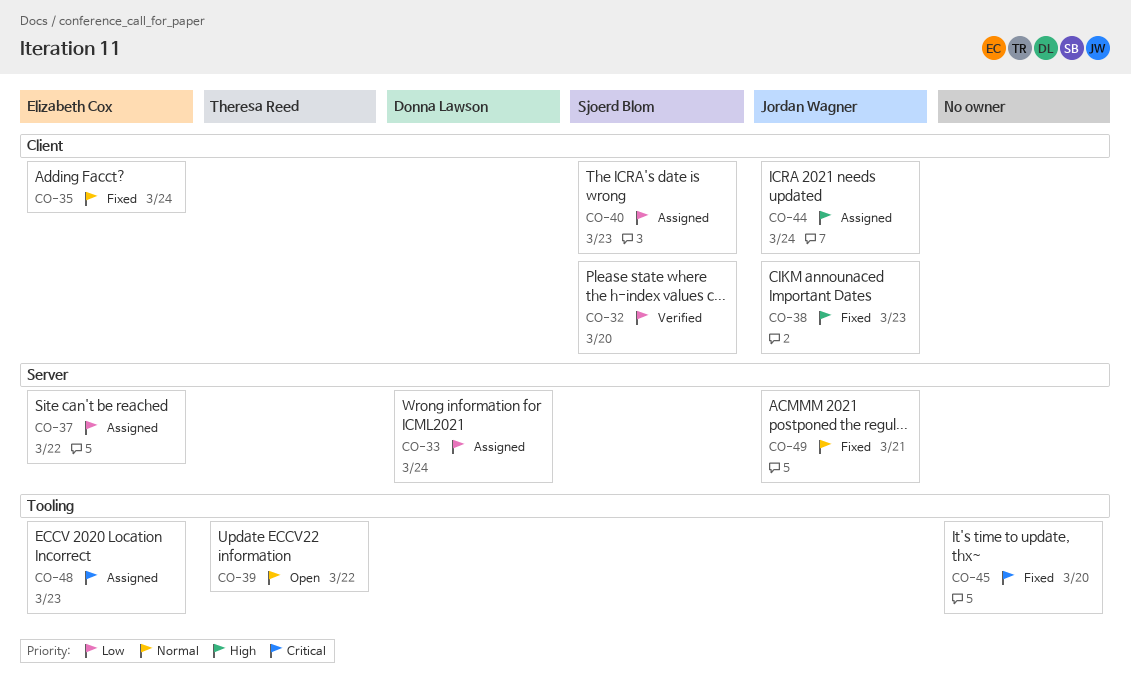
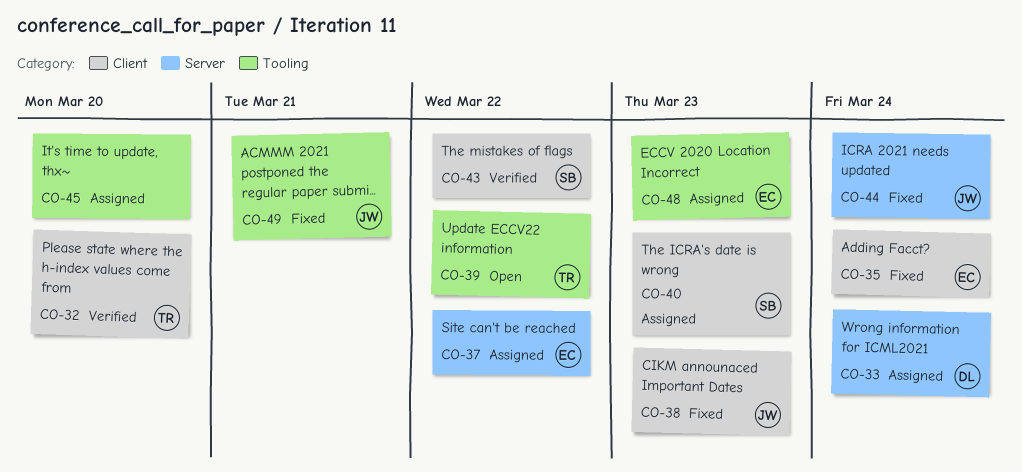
CO-32, owner: Sjoerd Blom -> Theresa Reed
CO-43: none -> present
CO-44, status: Assigned -> Fixed
CO-44, label: Client -> Server
CO-45, status: Fixed -> Assigned
CO-49, label: Server -> Tooling

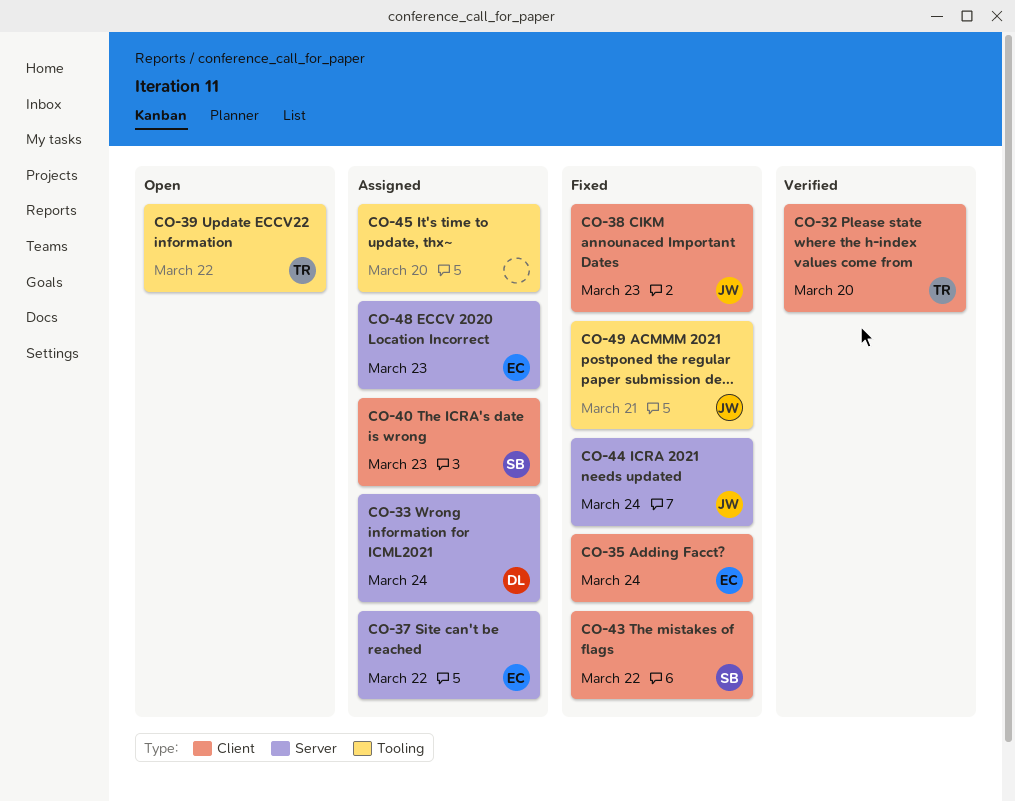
CO-43, status: Verified -> Fixed
CO-48, label: Tooling -> Server

